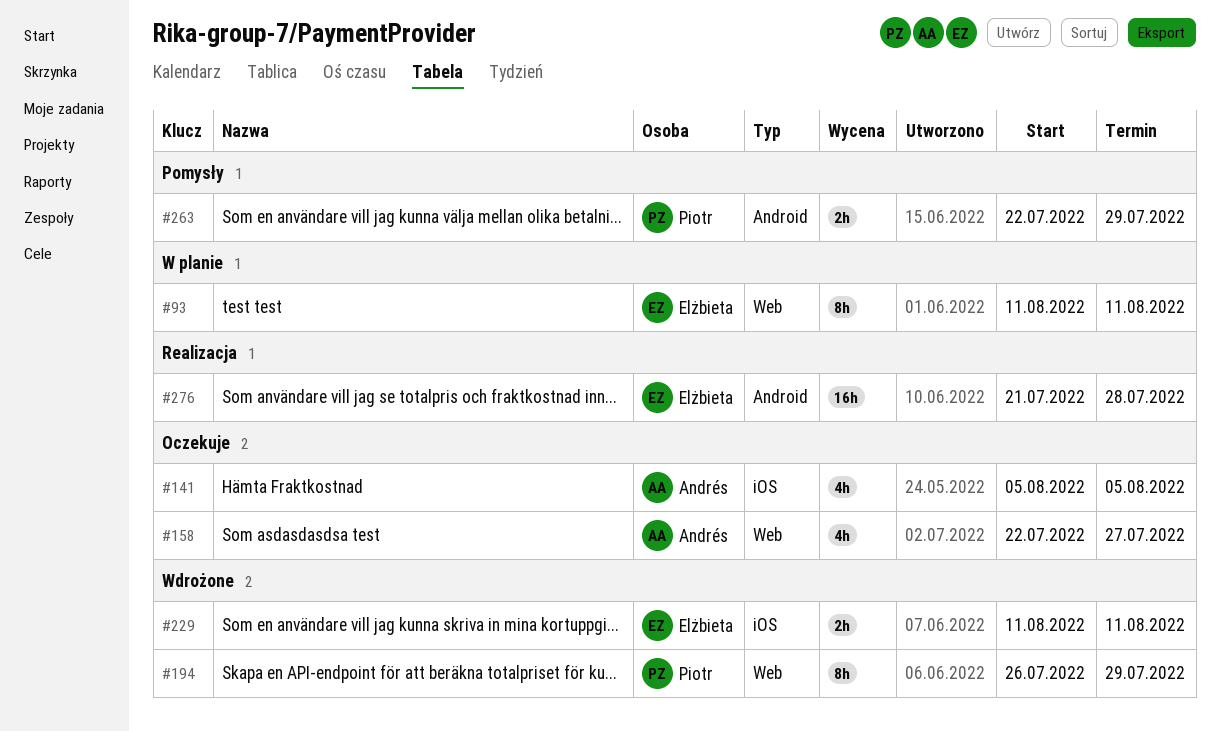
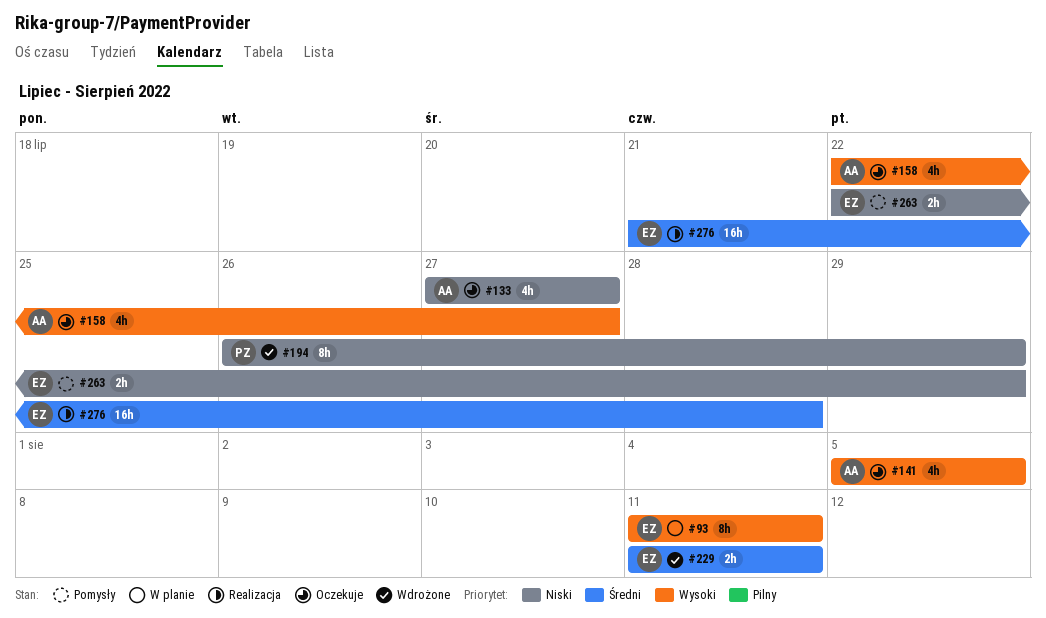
#133: none -> present
#263, owner: Piotr -> Elżbieta

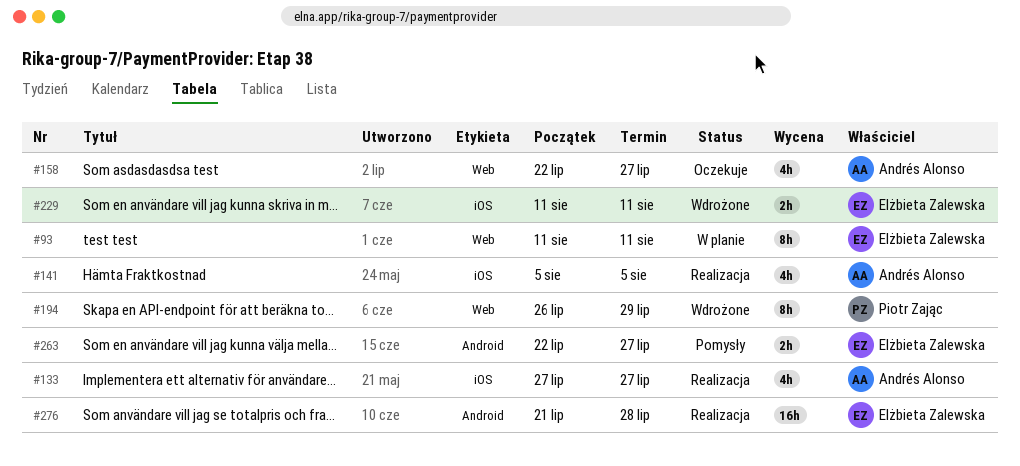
#133, status: Oczekuje -> Realizacja
#141, status: Oczekuje -> Realizacja
#263, due: Jul 29 -> Jul 27

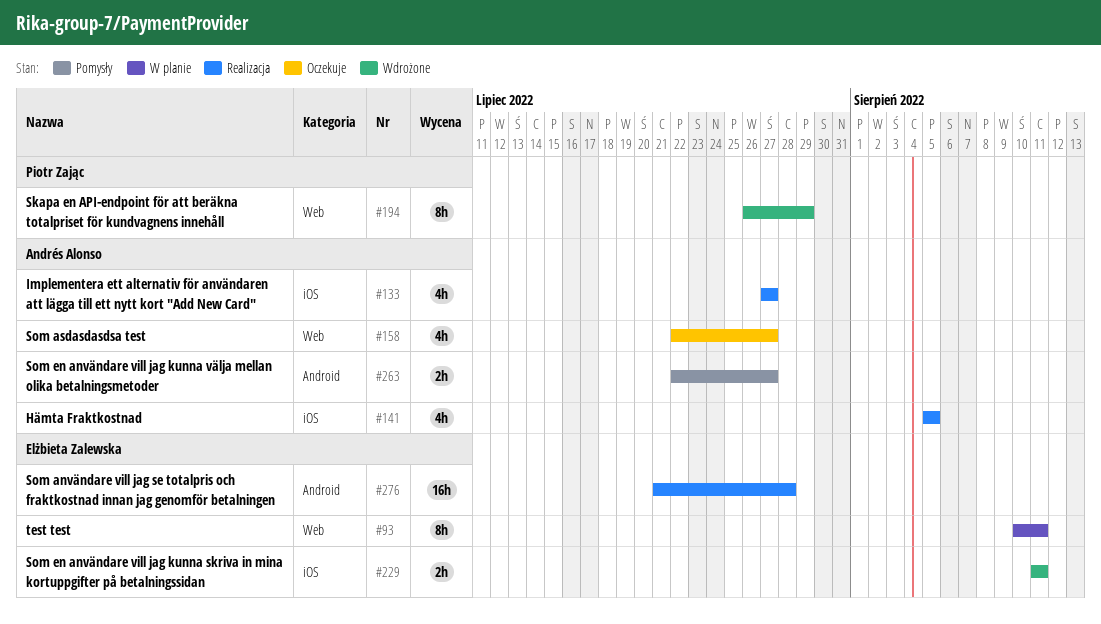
#93, start: Aug 11 -> Aug 10
#263, owner: Elżbieta Zalewska -> Andrés Alonso

